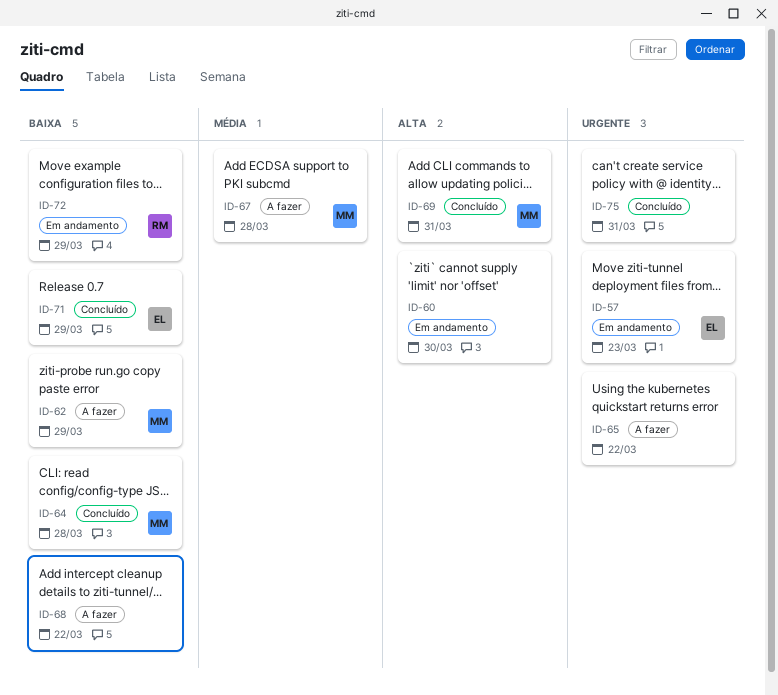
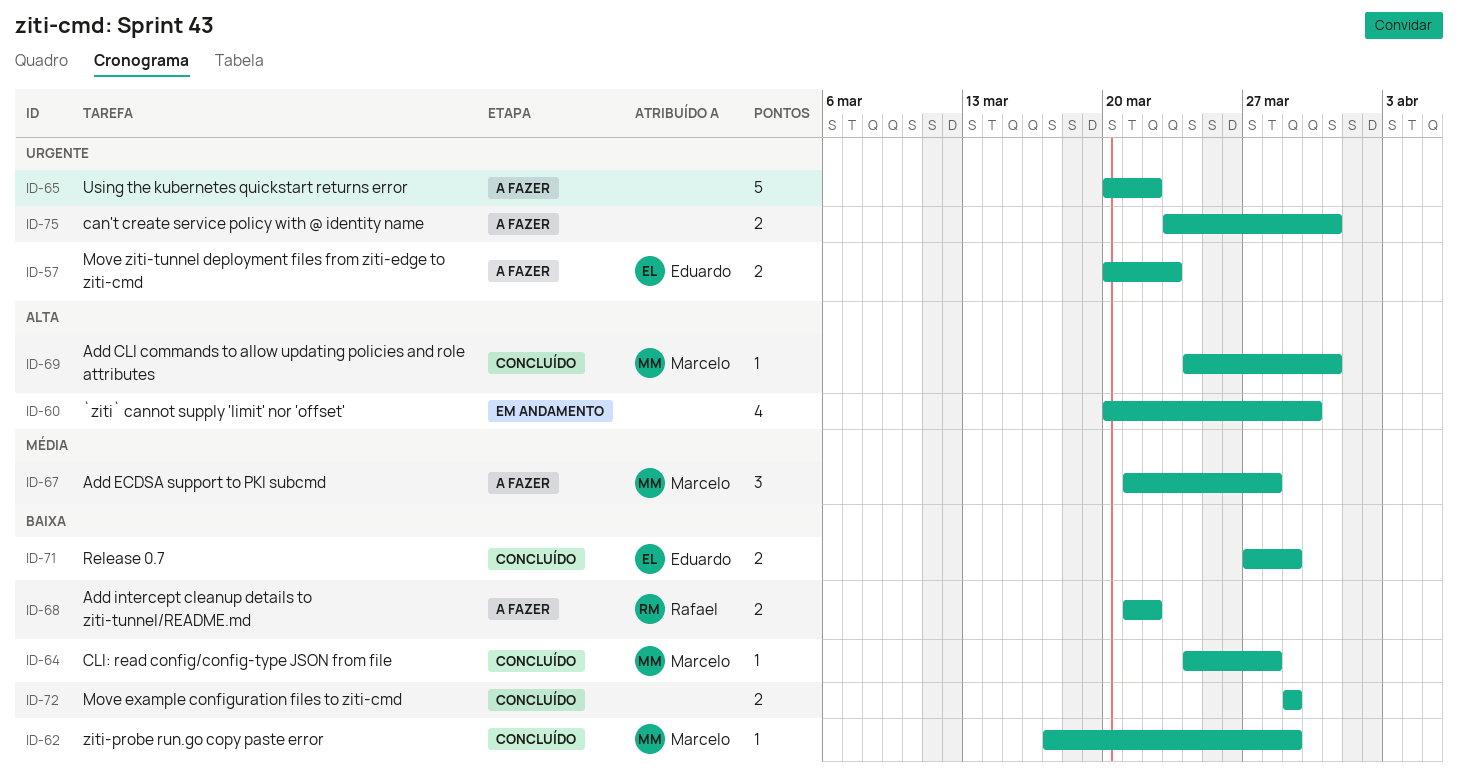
ID-57, status: Em andamento -> A fazer
ID-62, status: A fazer -> Concluído
ID-68, owner: none -> Rafael
ID-72, status: Em andamento -> Concluído
ID-72, owner: Rafael -> none
ID-75, status: Concluído -> A fazer

